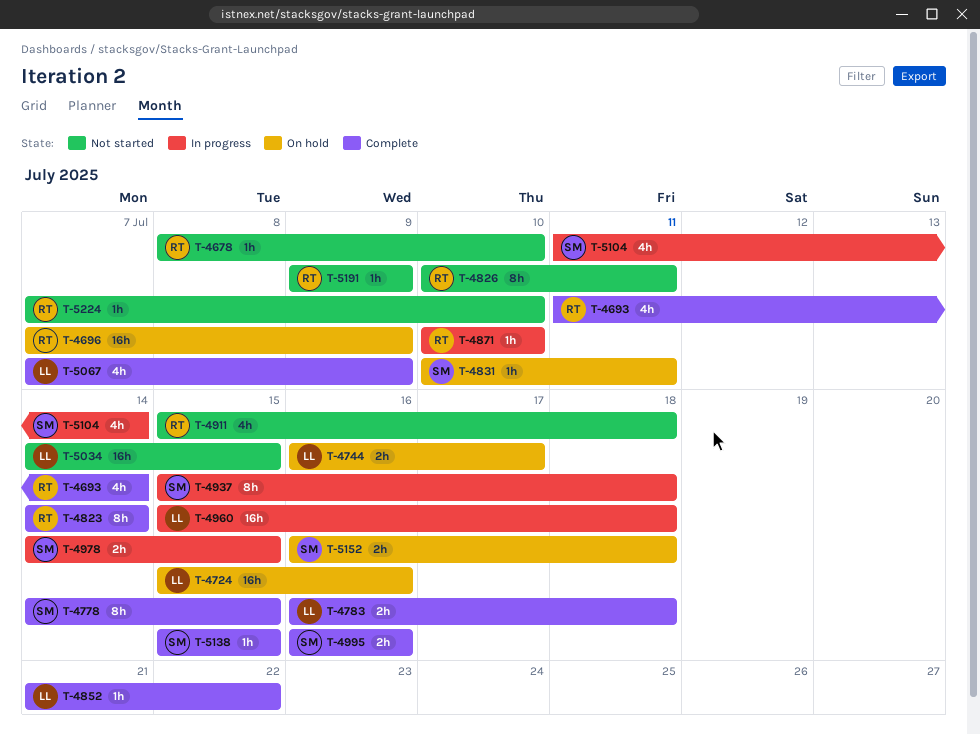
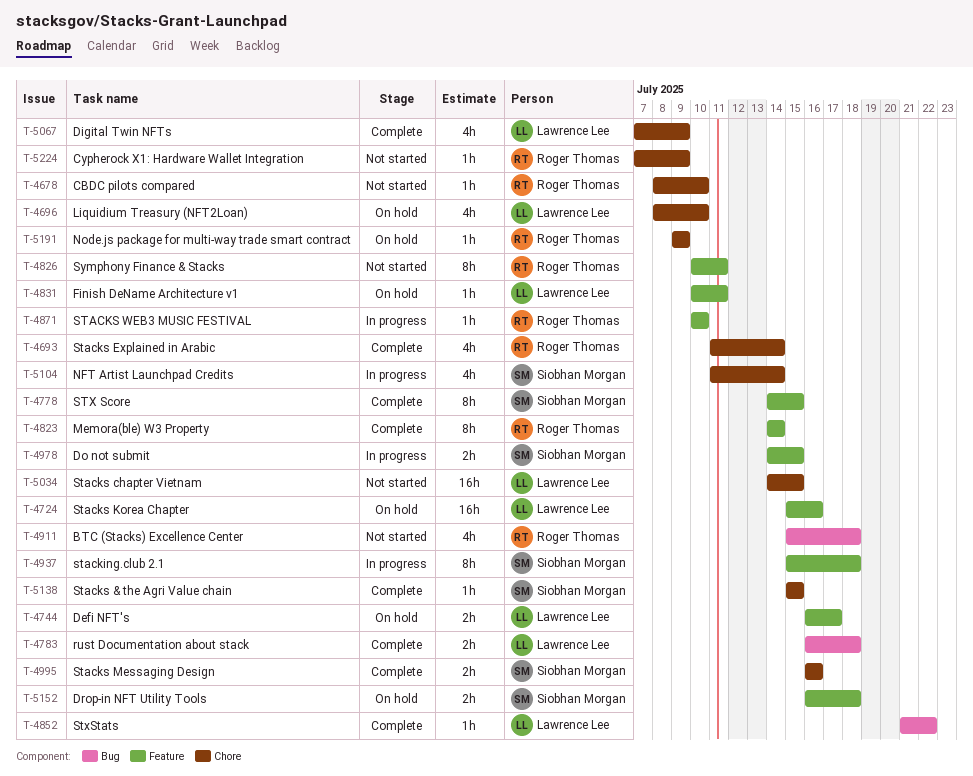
T-4696, owner: Roger Thomas -> Lawrence Lee
T-4696, estimate: 16h -> 4h
T-4696, start: Jul 7 -> Jul 8
T-4696, due: Jul 9 -> Jul 10
T-4831, owner: Siobhan Morgan -> Lawrence Lee
T-4960: present -> none
T-5191, status: Not started -> On hold
T-5224, due: Jul 10 -> Jul 9

